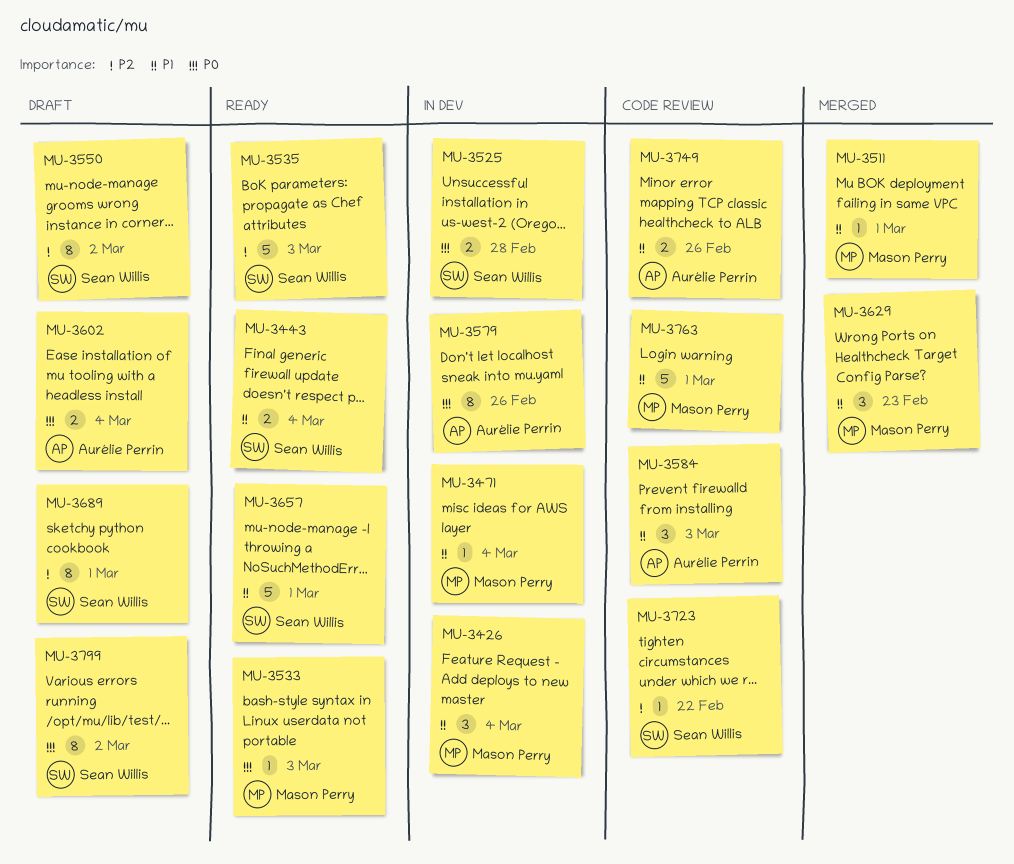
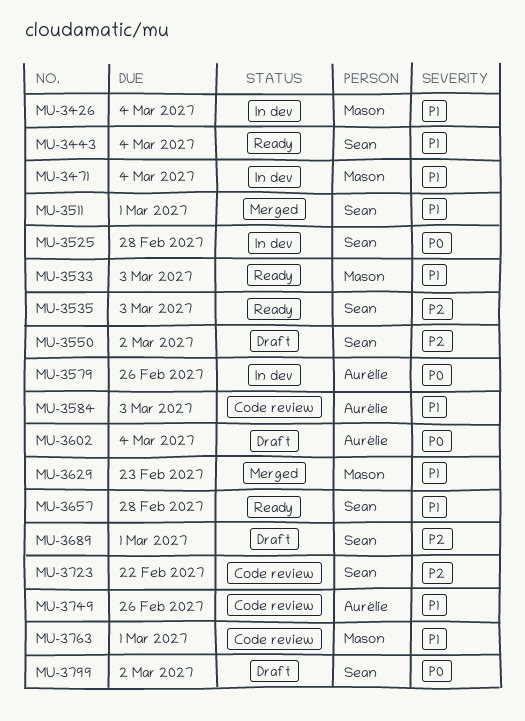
MU-3511, owner: Mason Perry -> Sean Willis
MU-3533, priority: P0 -> P1
MU-3657, due: Mar 1 -> Feb 28

